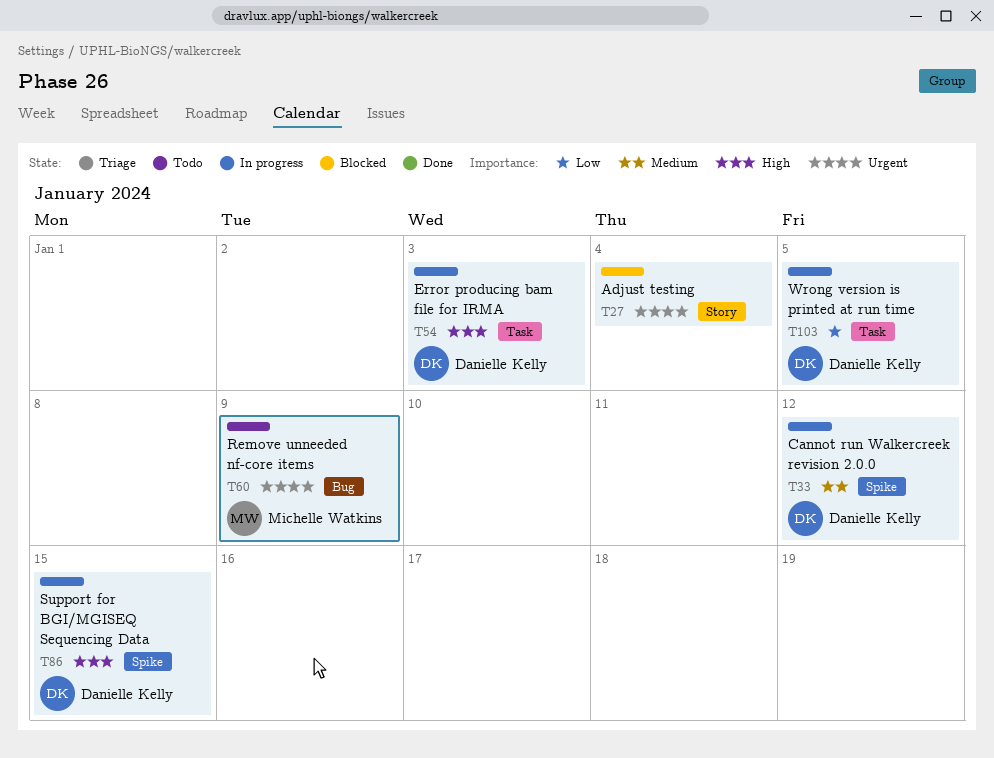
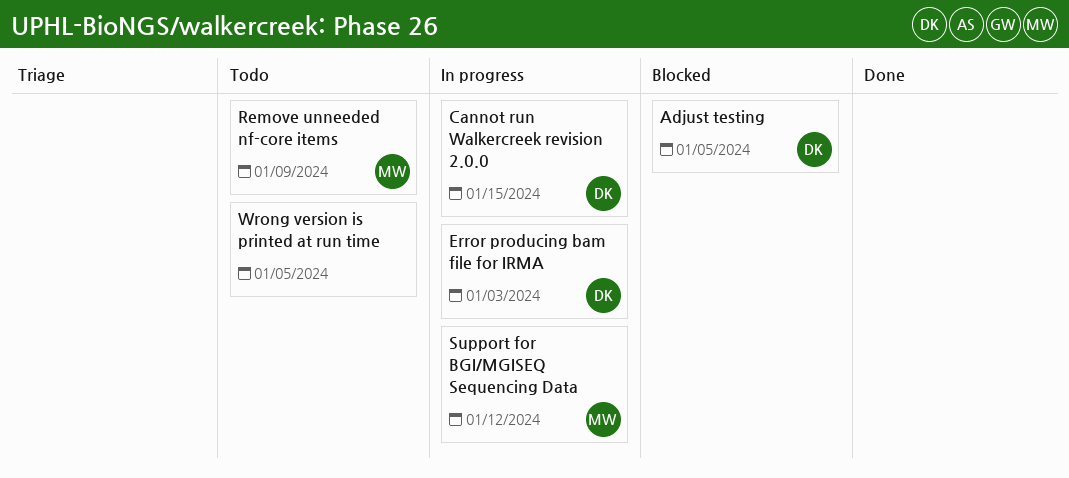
Adjust testing, owner: none -> Danielle Kelly
Adjust testing, due: Jan 4 -> Jan 5
Cannot run Walkercreek revision 2.0.0, due: Jan 12 -> Jan 15
Support for BGI/MGISEQ Sequencing Data, owner: Danielle Kelly -> Michelle Watkins
Support for BGI/MGISEQ Sequencing Data, due: Jan 15 -> Jan 12
Wrong version is printed at run time, status: In progress -> Todo
Wrong version is printed at run time, owner: Danielle Kelly -> none

